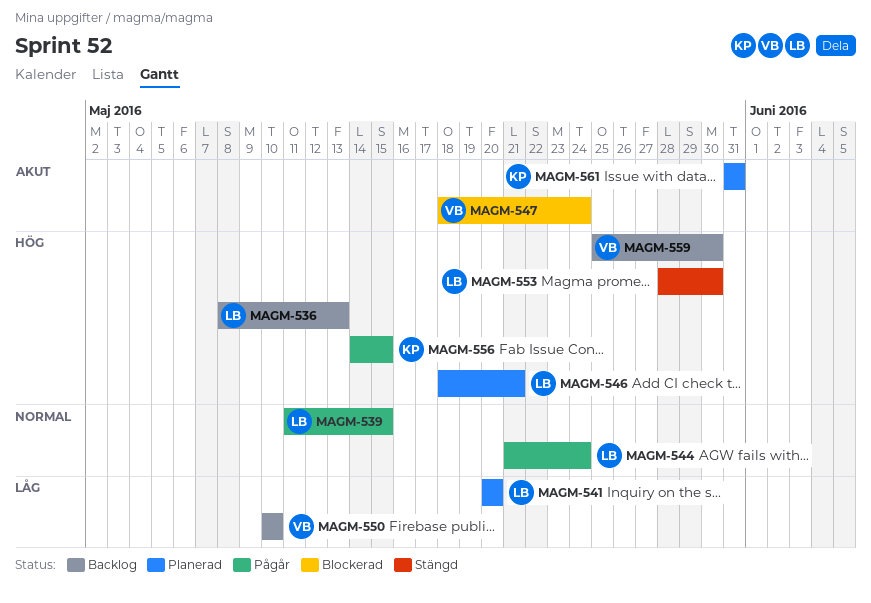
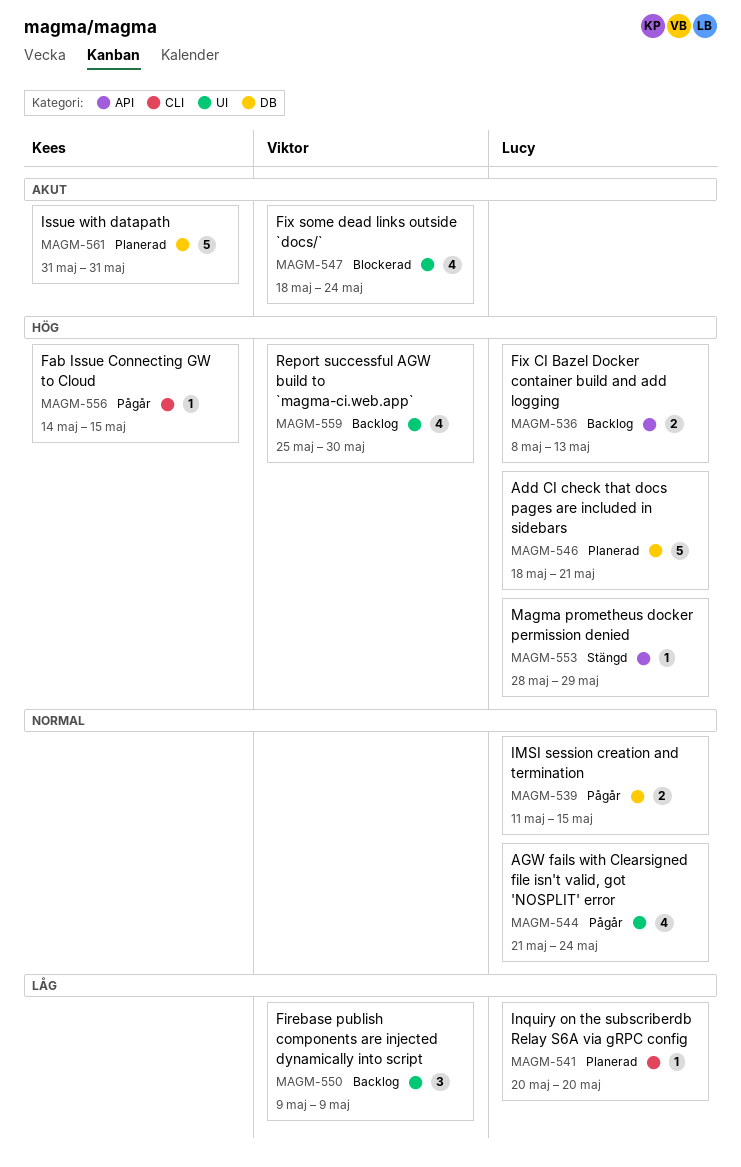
MAGM-550, start: May 10 -> May 9
MAGM-550, due: May 10 -> May 9
MAGM-553, due: May 30 -> May 29

